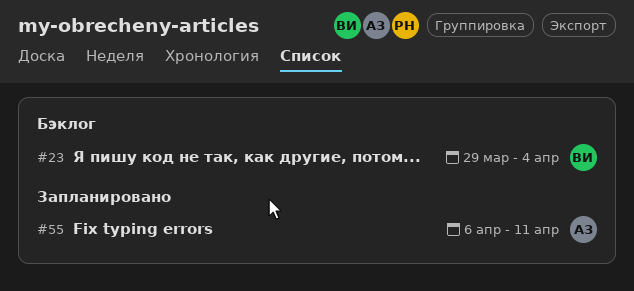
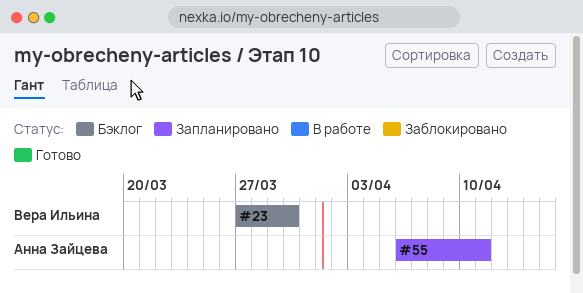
#23, start: Mar 29 -> Mar 27
#23, due: Apr 4 -> Mar 30

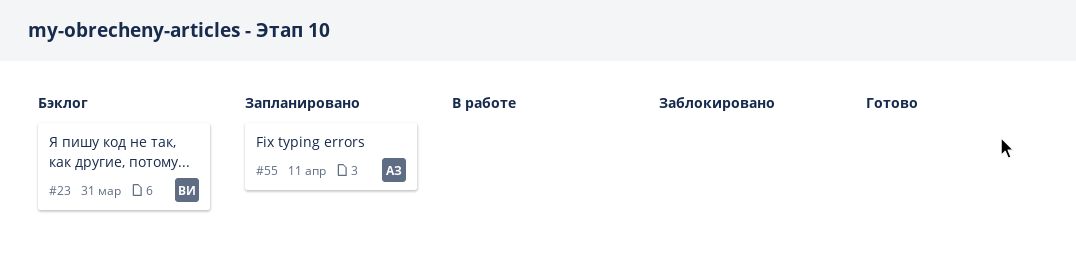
#23, due: Mar 30 -> Mar 31

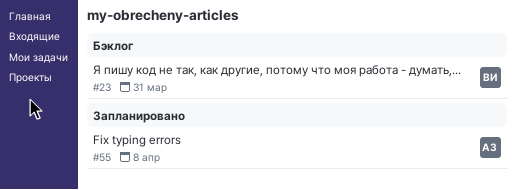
#55, due: Apr 11 -> Apr 8

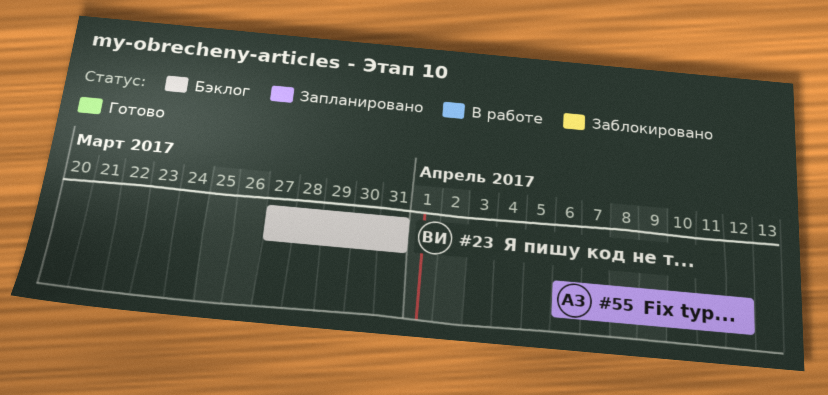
#55, due: Apr 8 -> Apr 12

